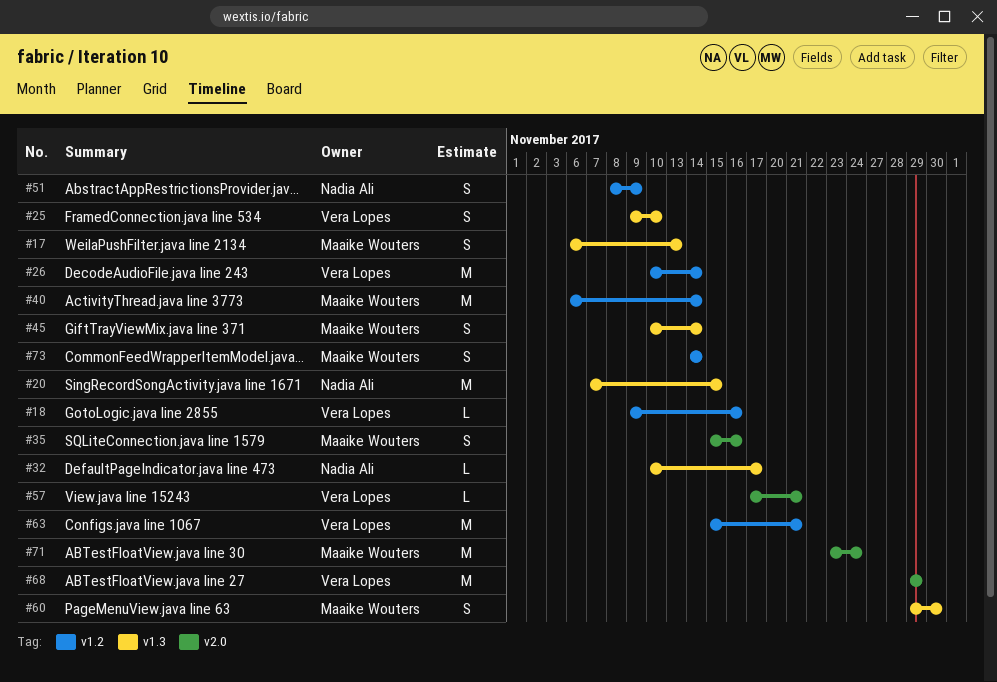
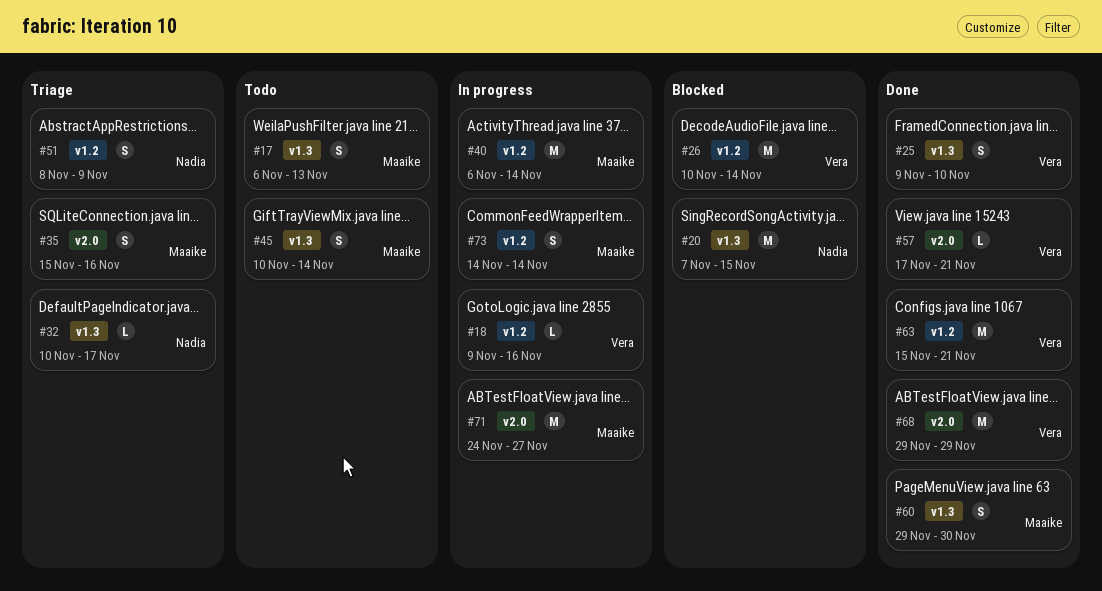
#71, start: Nov 23 -> Nov 24
#71, due: Nov 24 -> Nov 27

